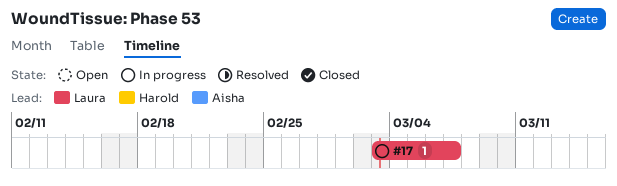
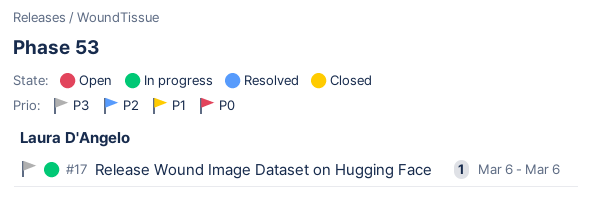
#17, start: Mar 3 -> Mar 6
#17, due: Mar 7 -> Mar 6

